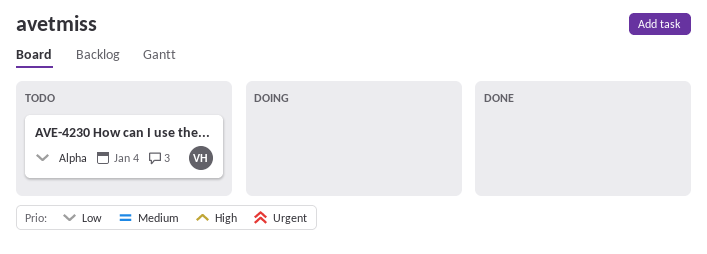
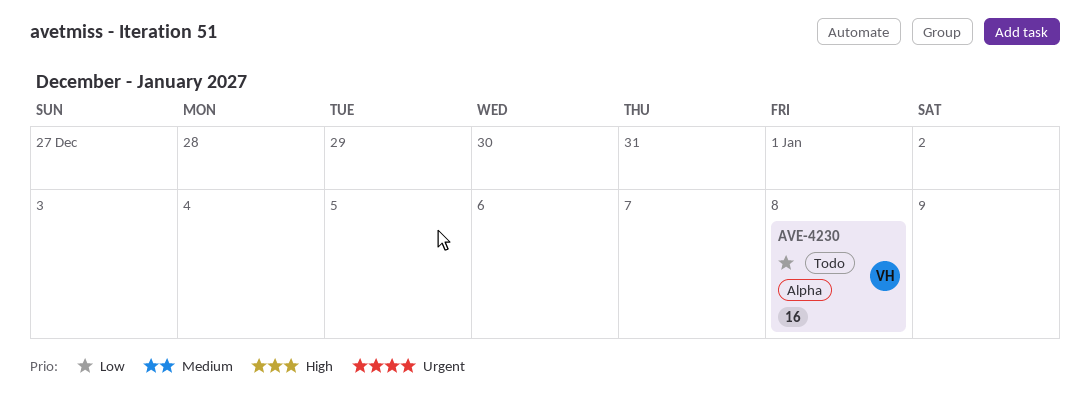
AVE-4230, due: Jan 4 -> Jan 8

